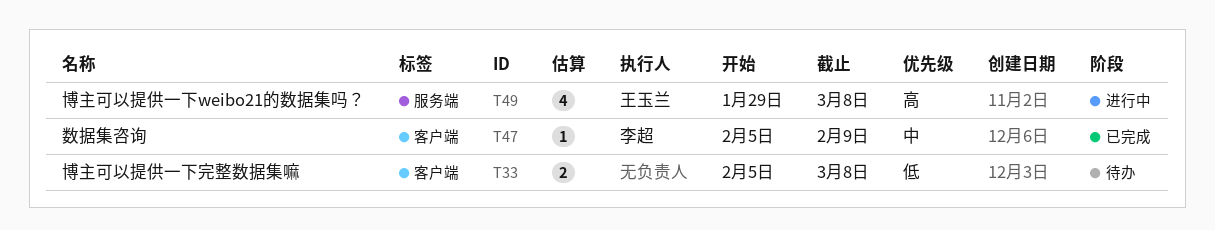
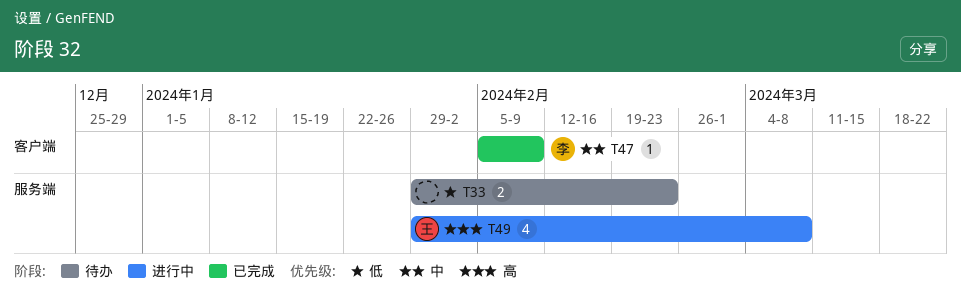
T33, label: 客户端 -> 服务端
T33, start: Feb 5 -> Jan 29
T33, due: Mar 8 -> Feb 23

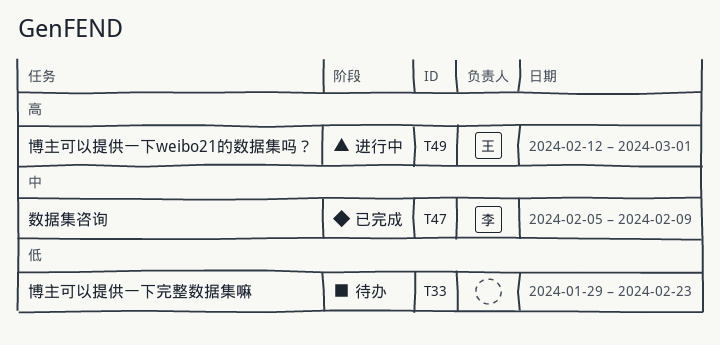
T49, start: Jan 29 -> Feb 12
T49, due: Mar 8 -> Mar 1

